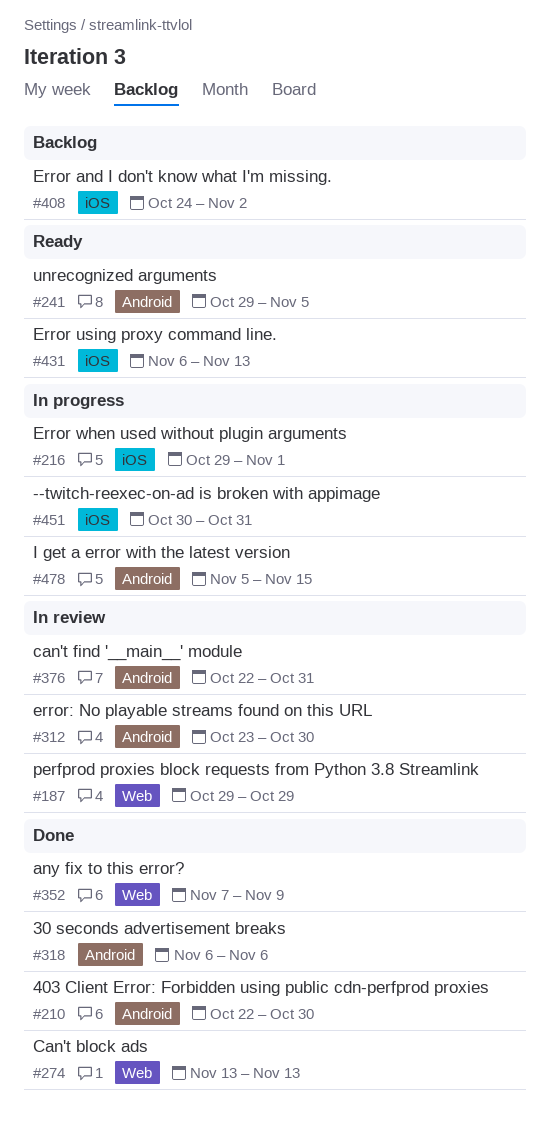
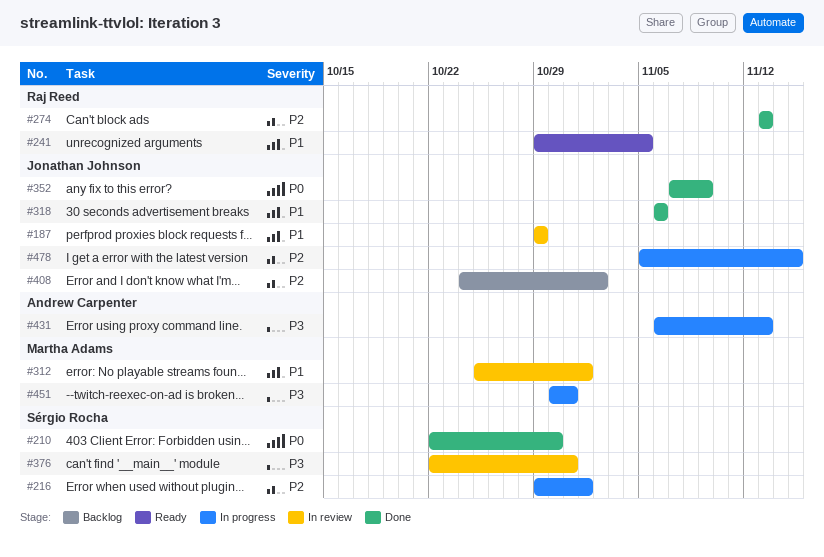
#312, start: Oct 23 -> Oct 25
#312, due: Oct 30 -> Nov 1
#431, status: Ready -> In progress

